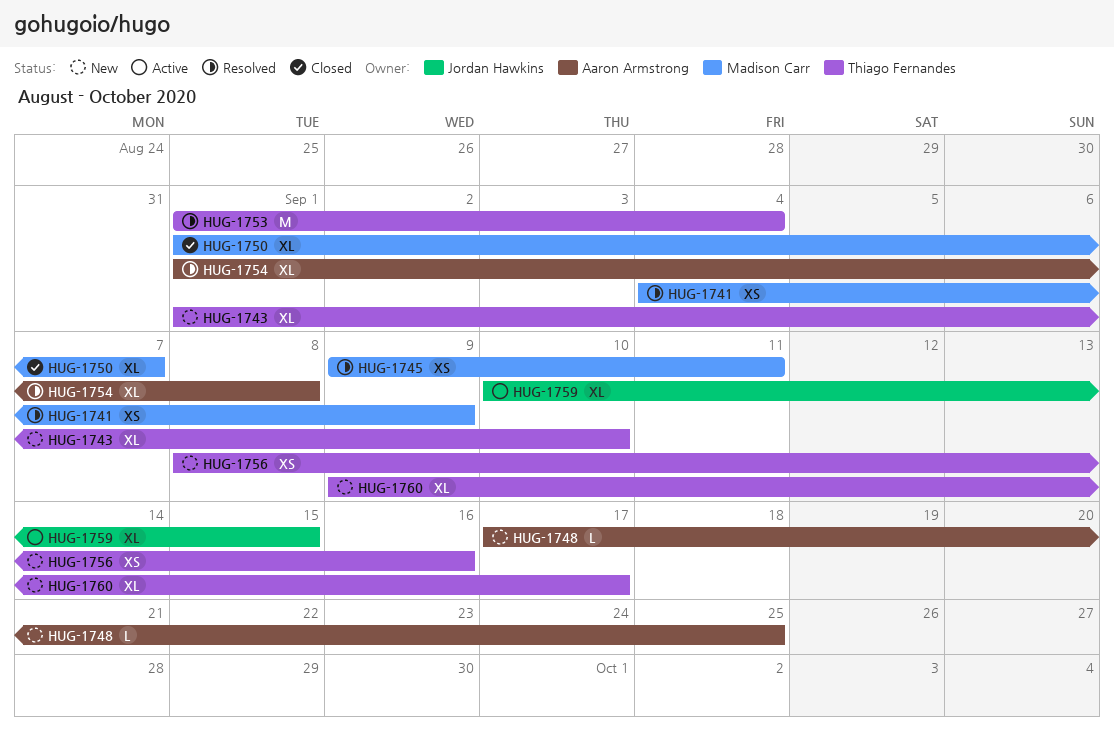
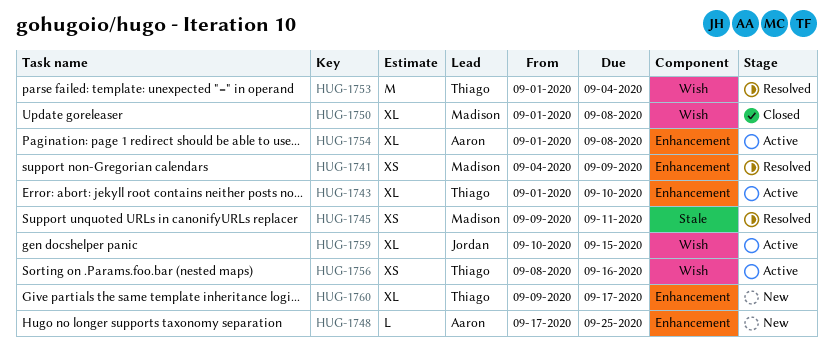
HUG-1743, status: New -> Active
HUG-1750, due: Sep 7 -> Sep 8
HUG-1754, status: Resolved -> Active
HUG-1756, status: New -> Active

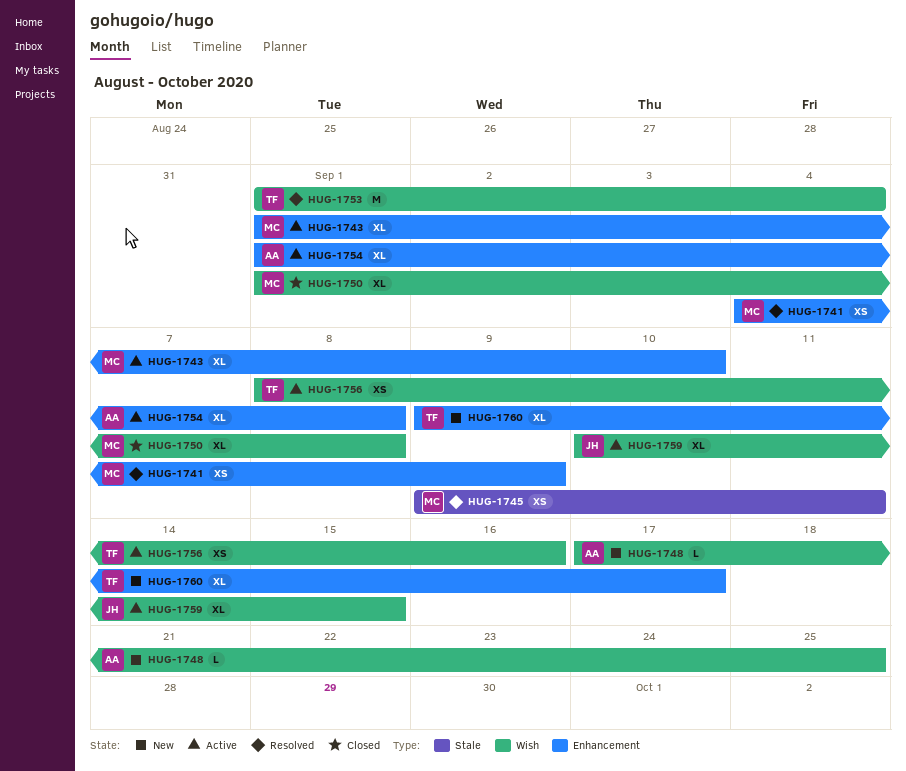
HUG-1743, owner: Thiago -> Madison
HUG-1748, label: Enhancement -> Wish

